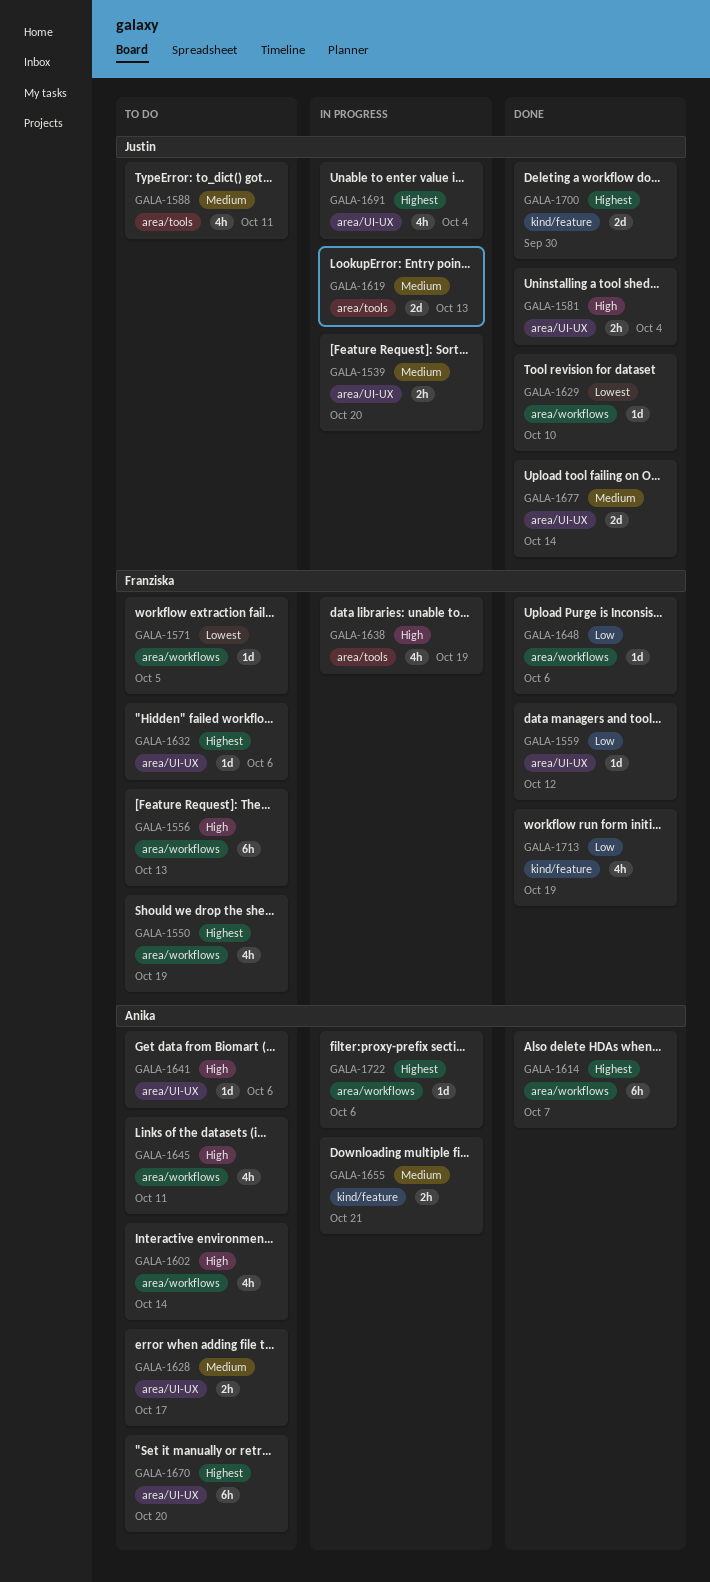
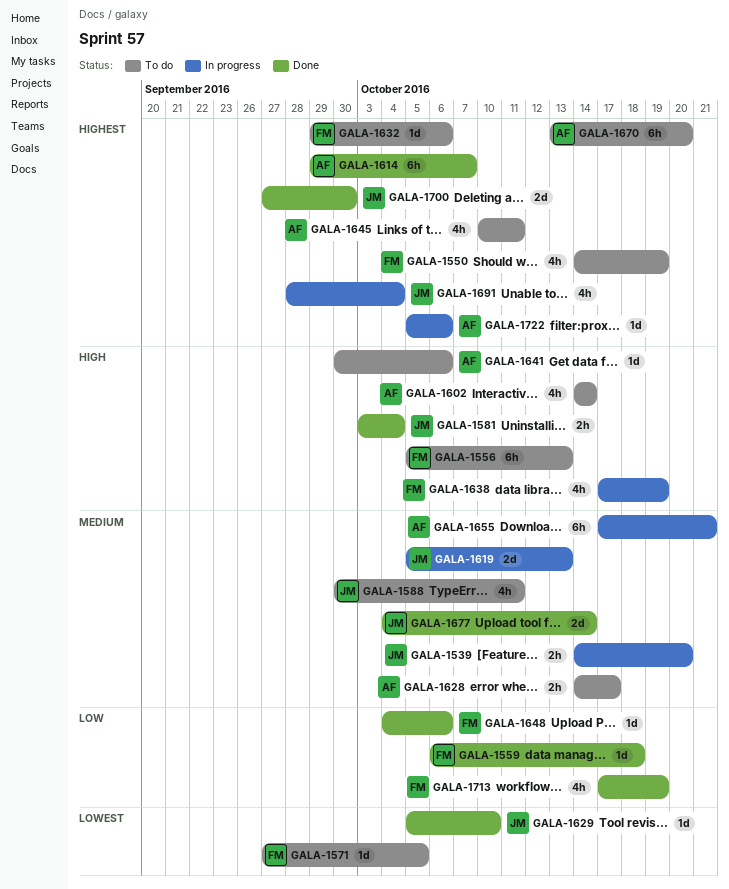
GALA-1559, due: Oct 12 -> Oct 18
GALA-1645, priority: High -> Highest
GALA-1655, estimate: 2h -> 6h

